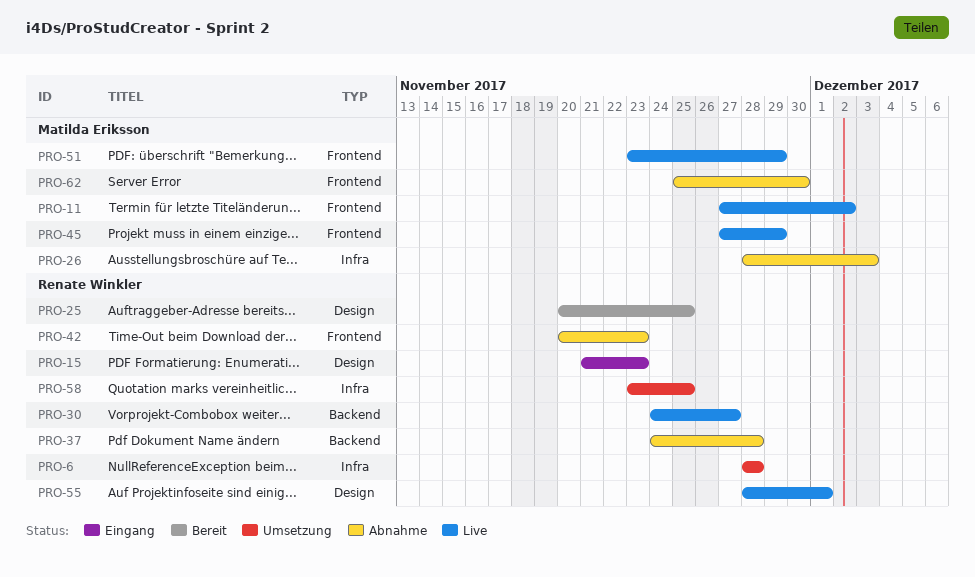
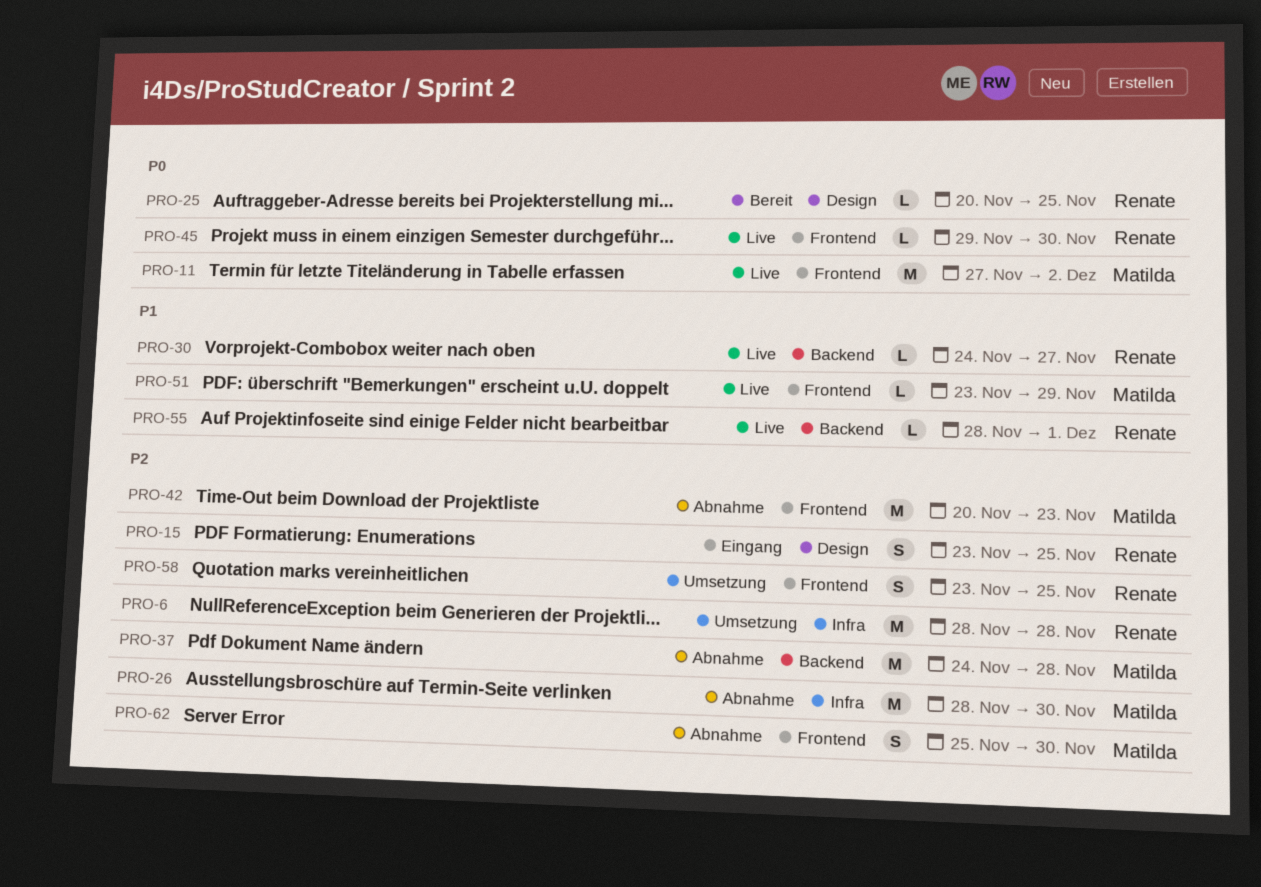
PRO-15, start: Nov 21 -> Nov 23
PRO-15, due: Nov 23 -> Nov 25
PRO-26, due: Dec 3 -> Nov 30
PRO-37, owner: Renate Winkler -> Matilda Eriksson
PRO-42, owner: Renate Winkler -> Matilda Eriksson
PRO-45, owner: Matilda Eriksson -> Renate Winkler
PRO-45, start: Nov 27 -> Nov 29
PRO-45, due: Nov 29 -> Nov 30
PRO-55, label: Design -> Backend
PRO-58, label: Infra -> Frontend

